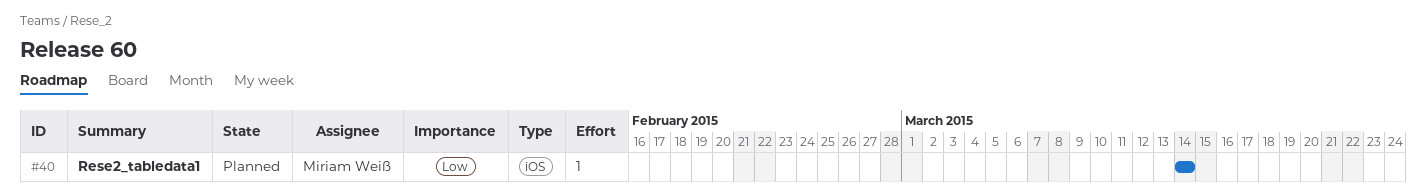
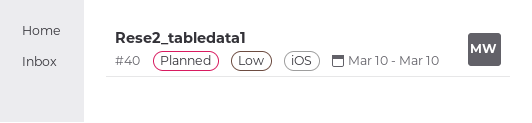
#40, start: Mar 14 -> Mar 10
#40, due: Mar 14 -> Mar 10

